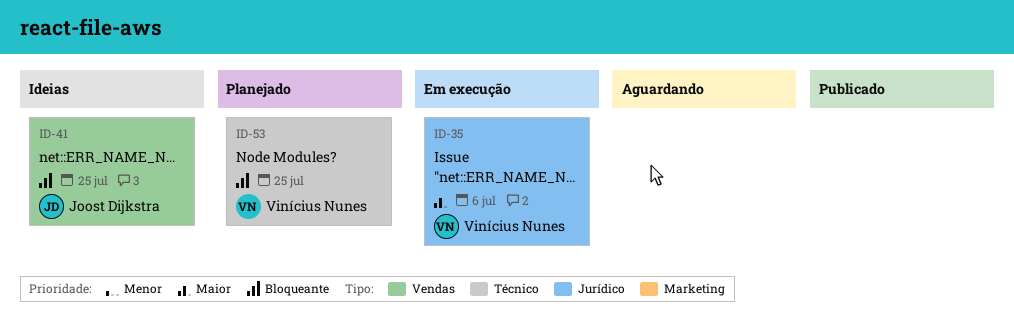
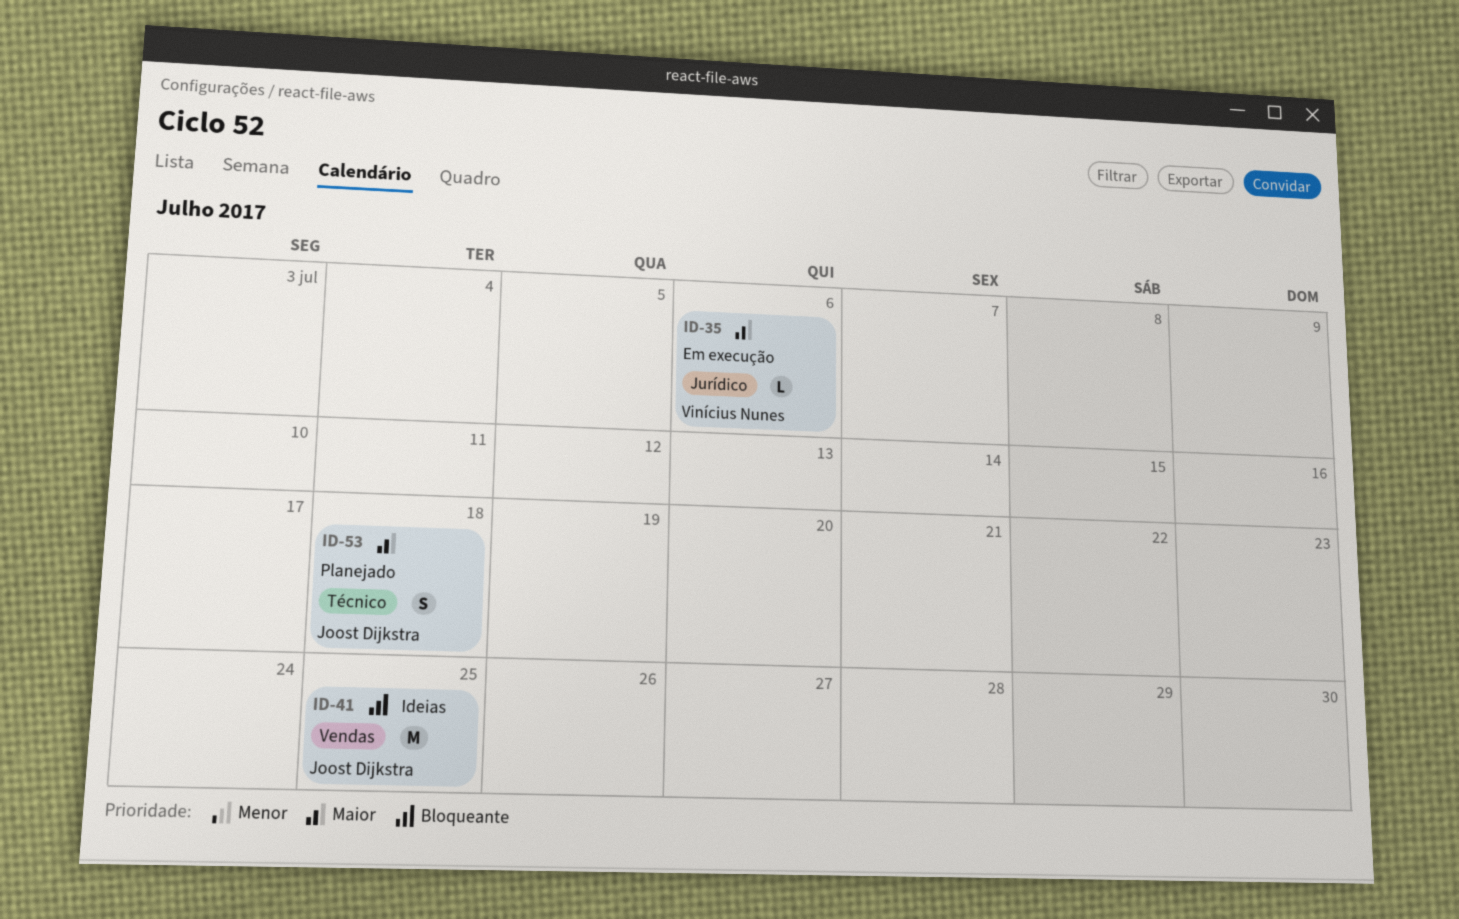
ID-53, owner: Vinícius Nunes -> Joost Dijkstra
ID-53, priority: Bloqueante -> Maior
ID-53, due: Jul 25 -> Jul 18

